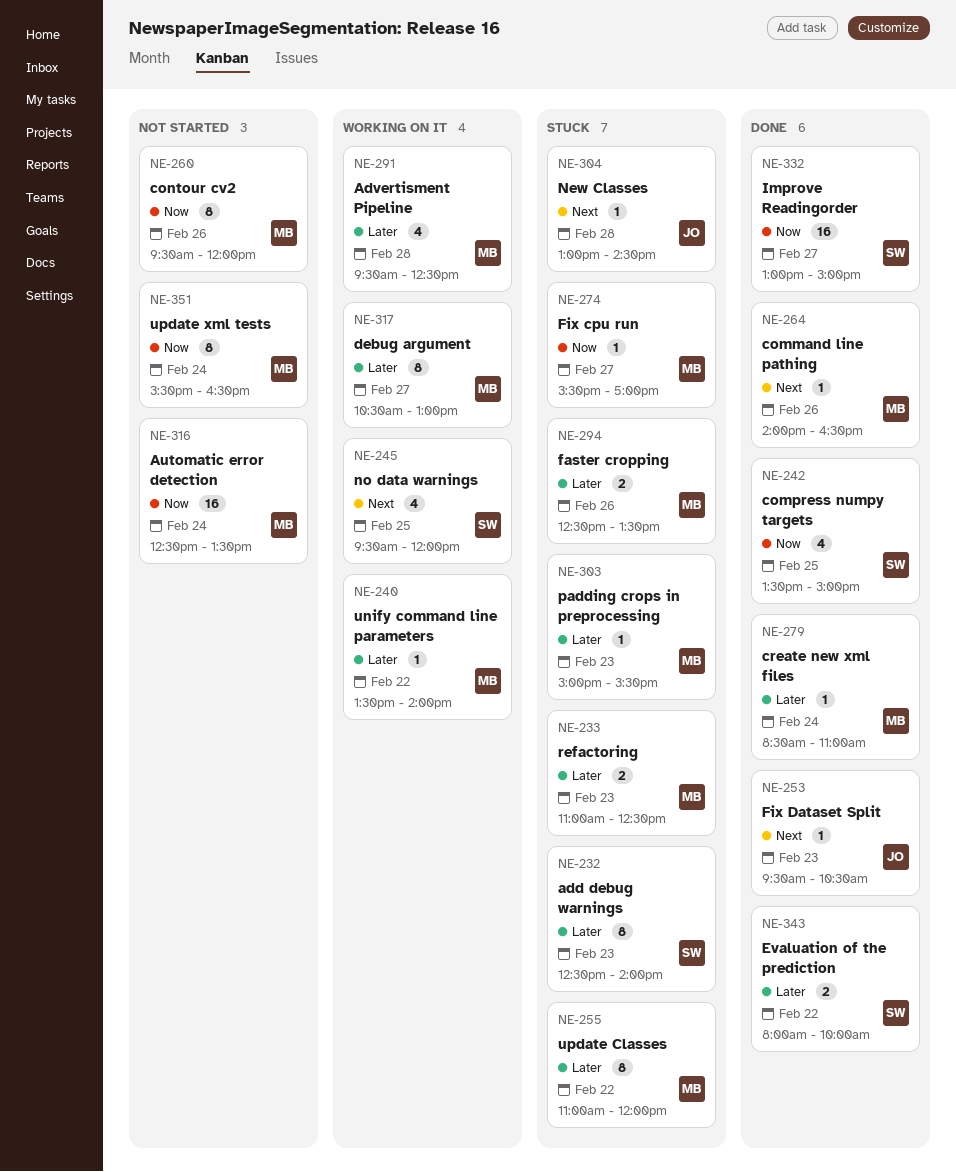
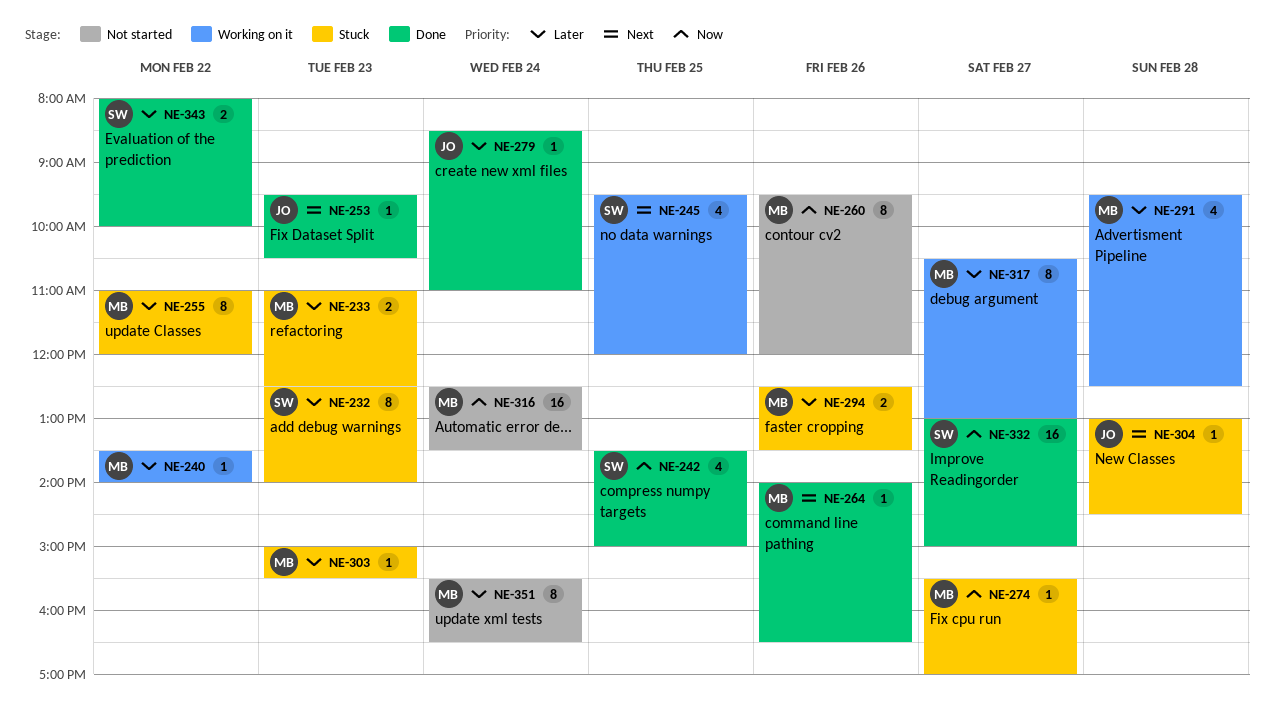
NE-279, owner: MB -> JO
NE-351, priority: Now -> Later

